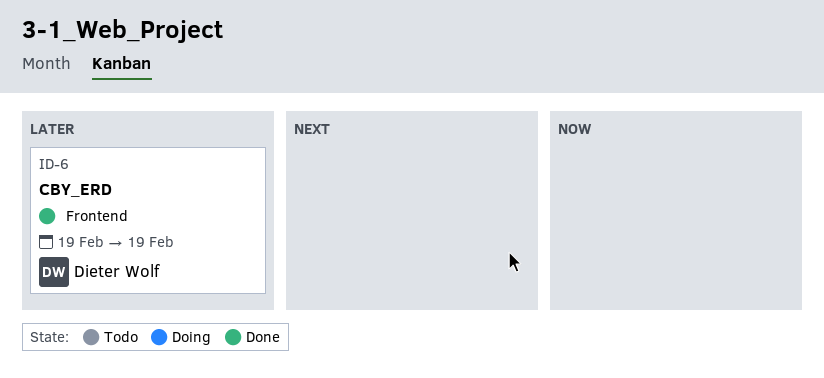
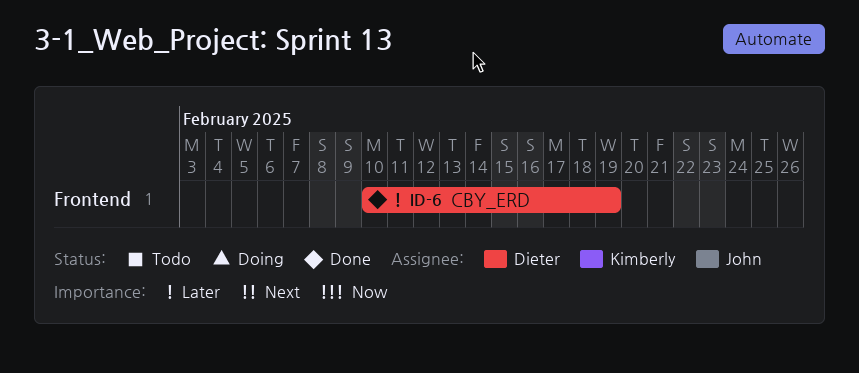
ID-6, start: Feb 19 -> Feb 10

